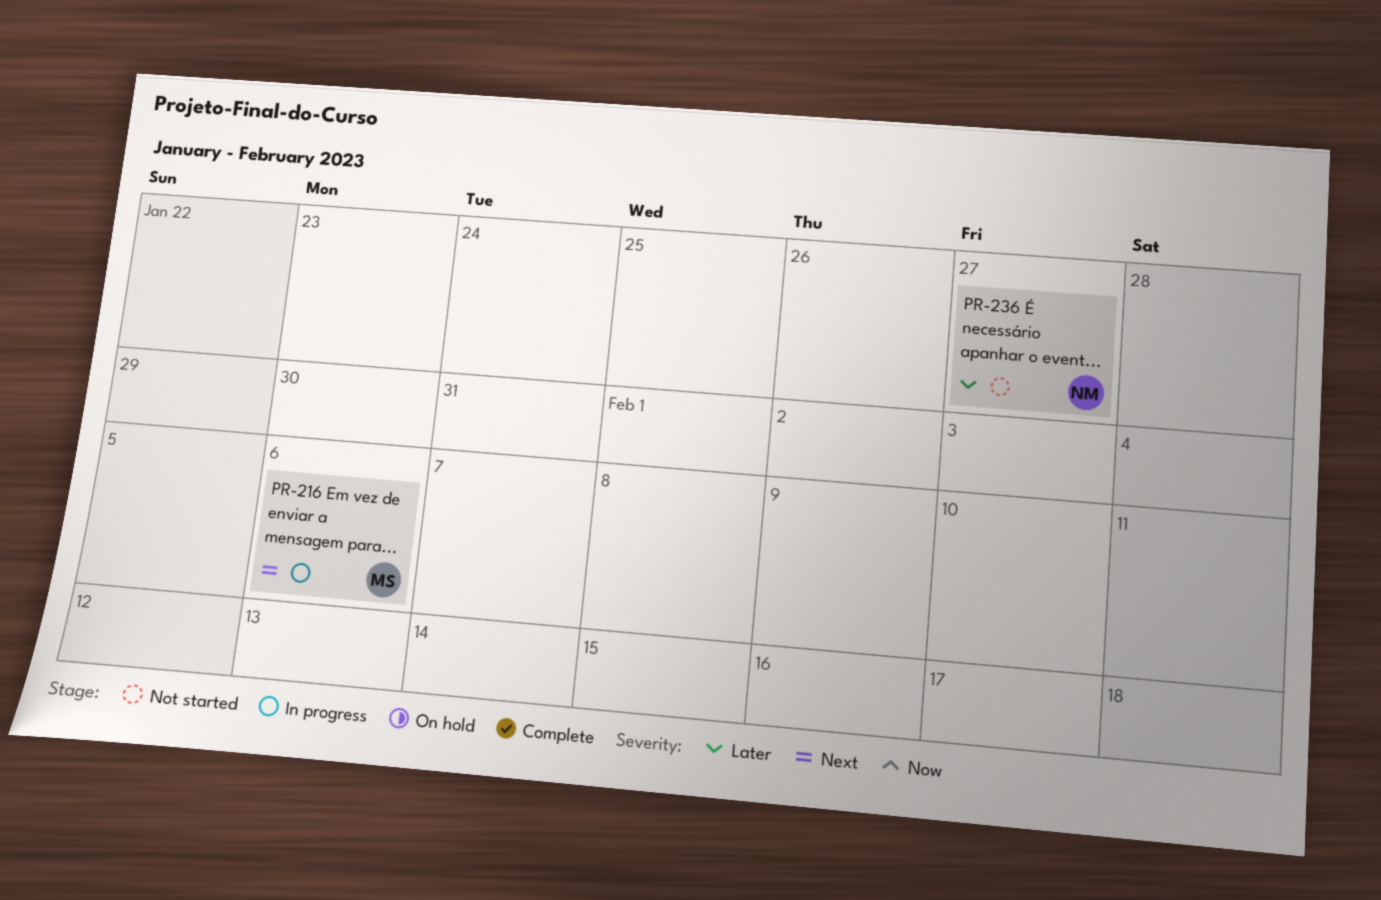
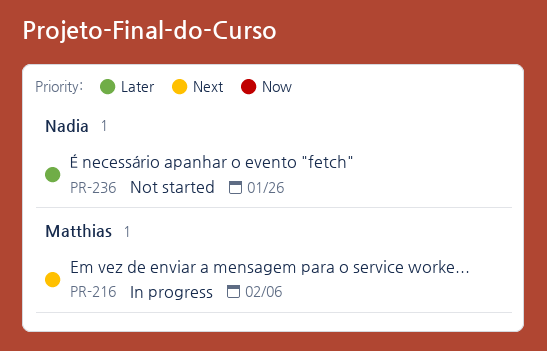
PR-236, due: Jan 27 -> Jan 26

